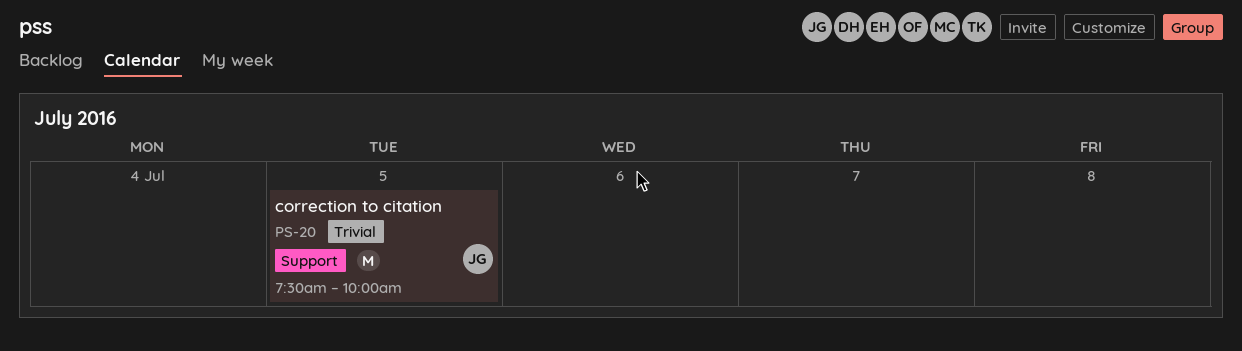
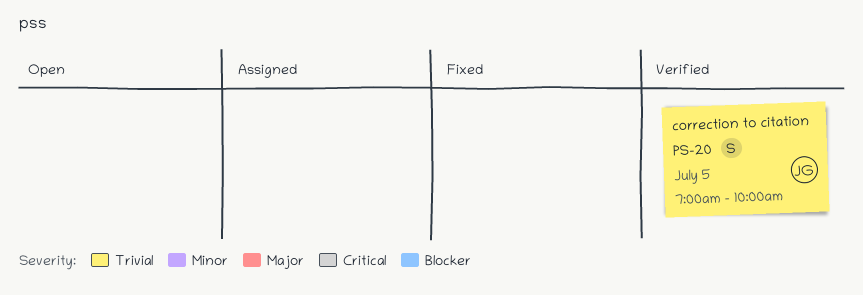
PS-20, estimate: M -> S
PS-20, begins: 07:30 -> 07:00

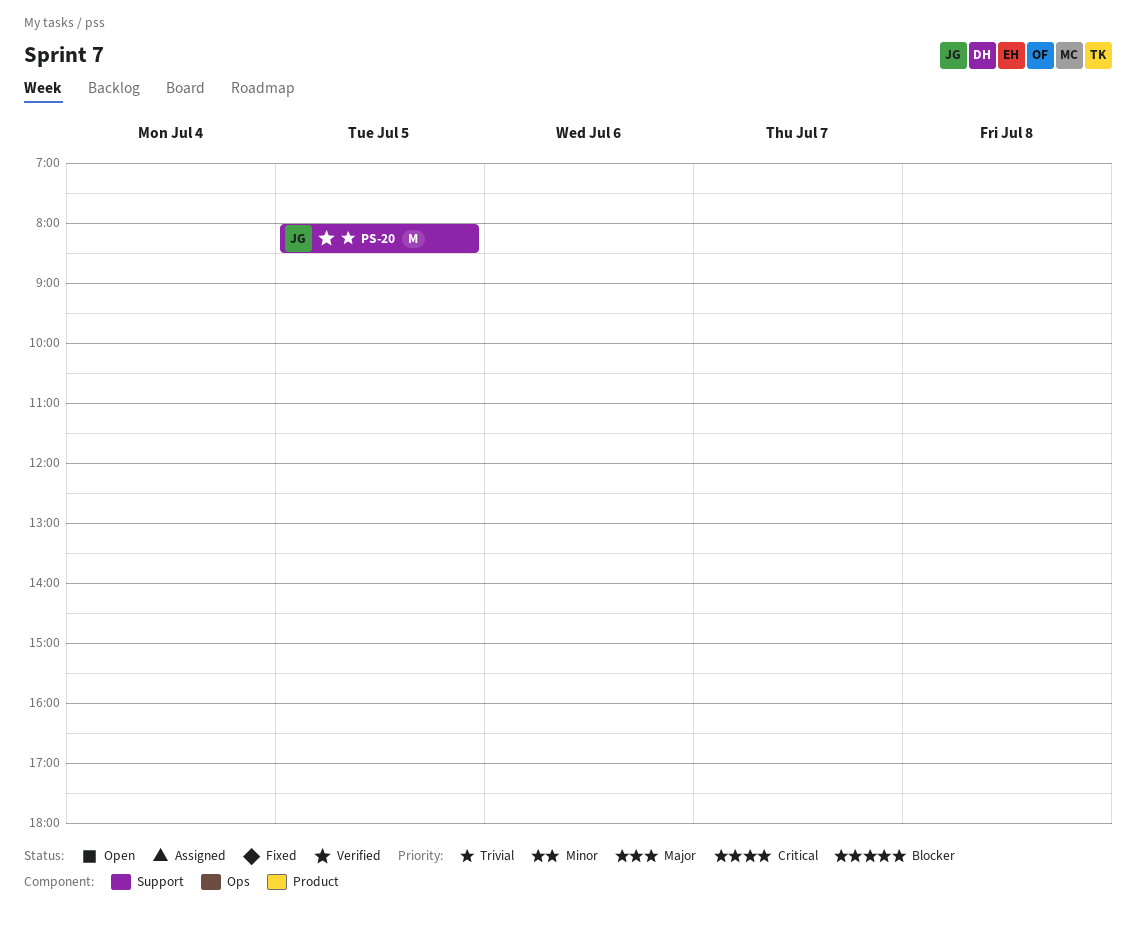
PS-20, estimate: S -> M
PS-20, begins: 07:00 -> 08:00
PS-20, ends: 10:00 -> 08:30

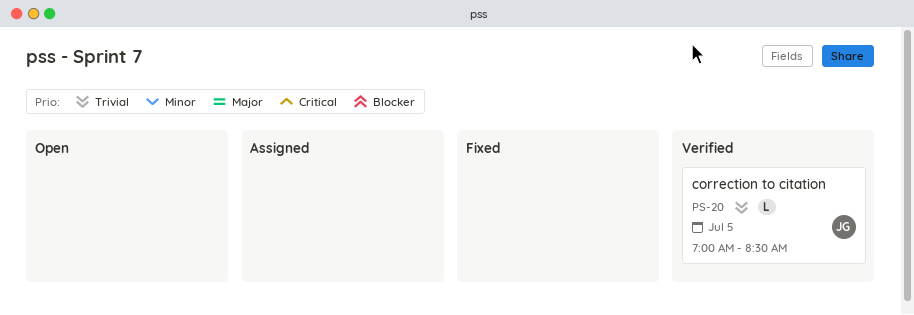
PS-20, estimate: M -> L
PS-20, begins: 08:00 -> 07:00

